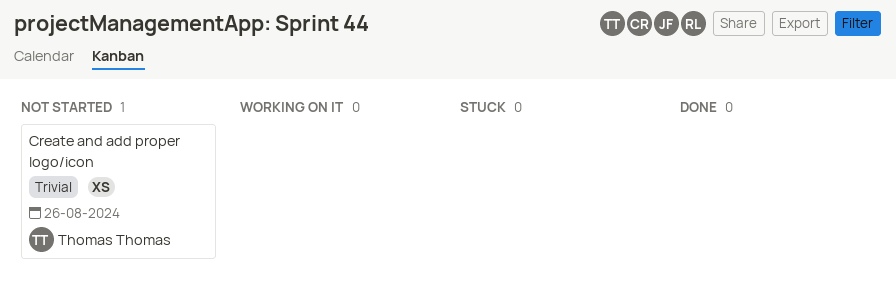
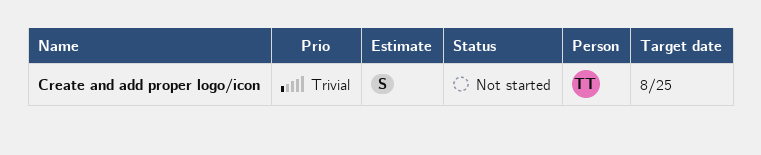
Create and add proper logo/icon, estimate: XS -> S
Create and add proper logo/icon, due: Aug 26 -> Aug 25

